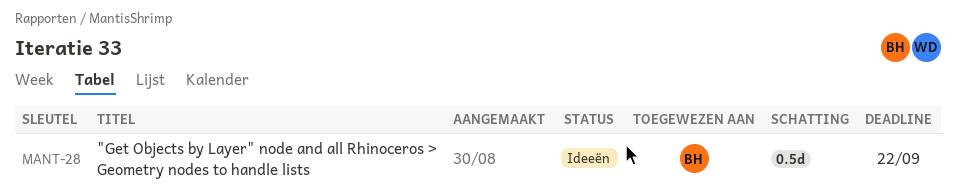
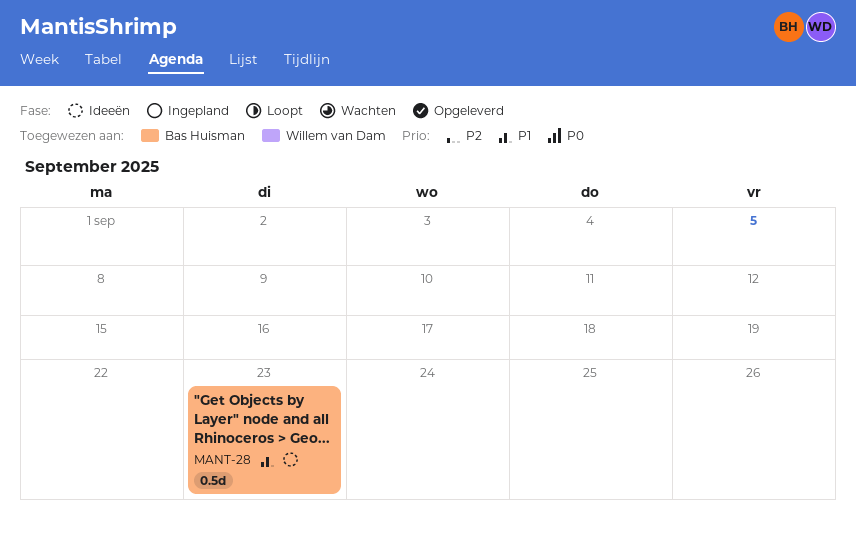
MANT-28, due: Sep 22 -> Sep 23

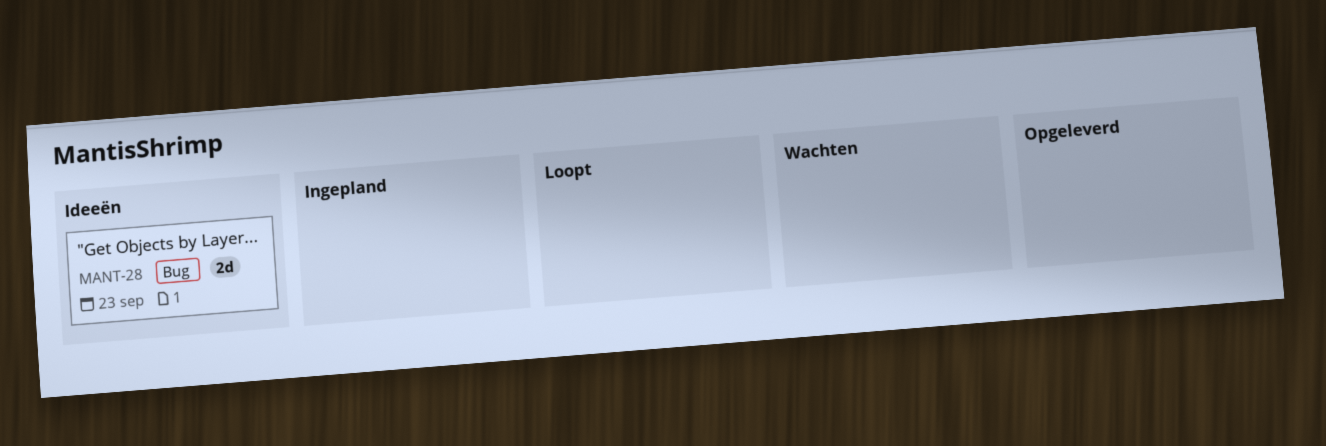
MANT-28, estimate: 0.5d -> 2d

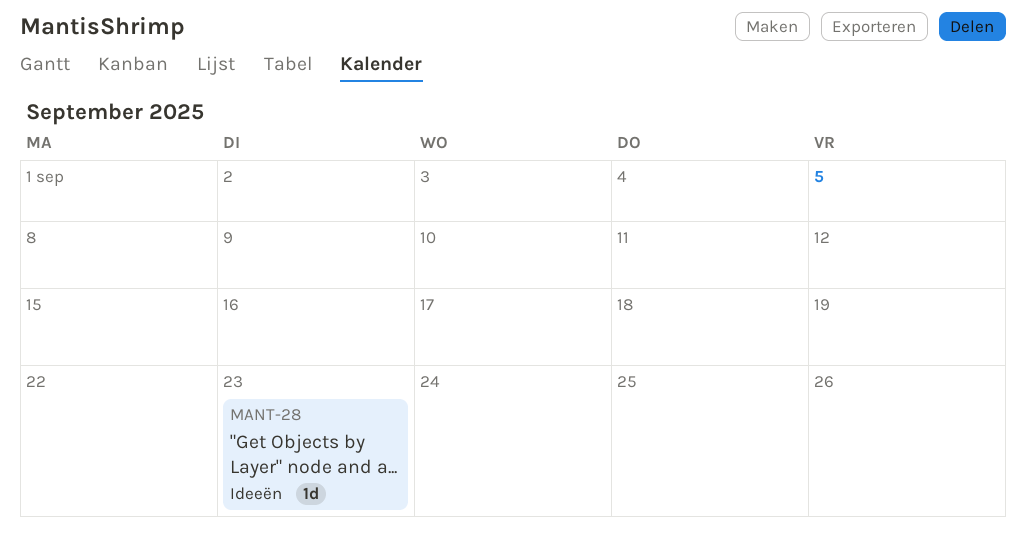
MANT-28, estimate: 2d -> 1d

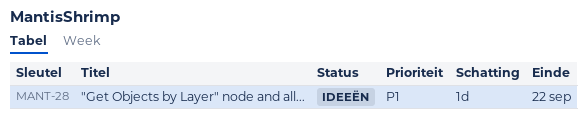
MANT-28, due: Sep 23 -> Sep 22

